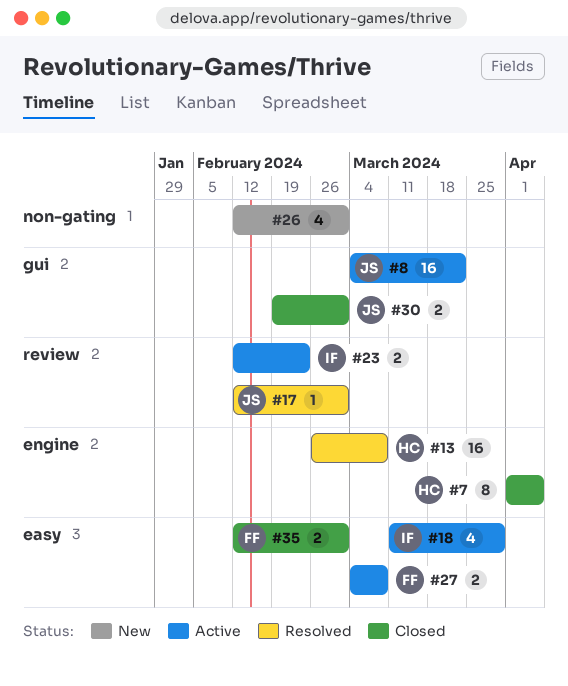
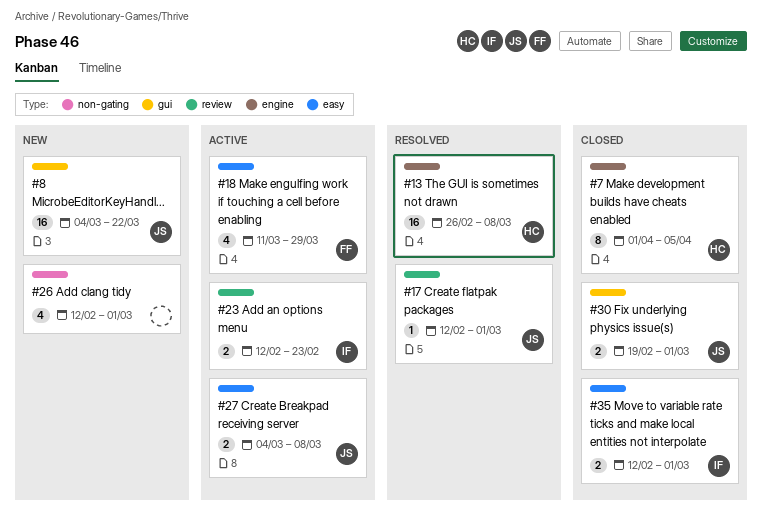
#8, status: Active -> New
#18, owner: IF -> FF
#27, owner: FF -> JS
#35, owner: FF -> IF

